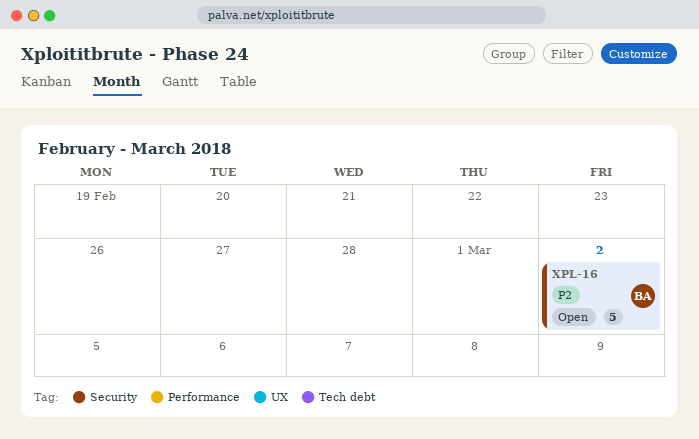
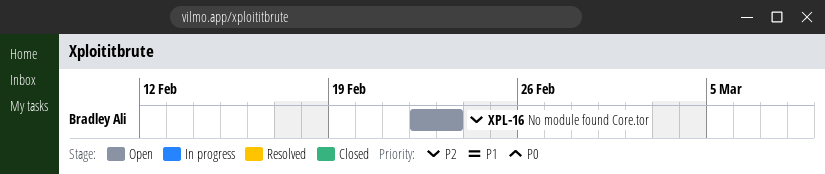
XPL-16, due: Mar 2 -> Feb 23

